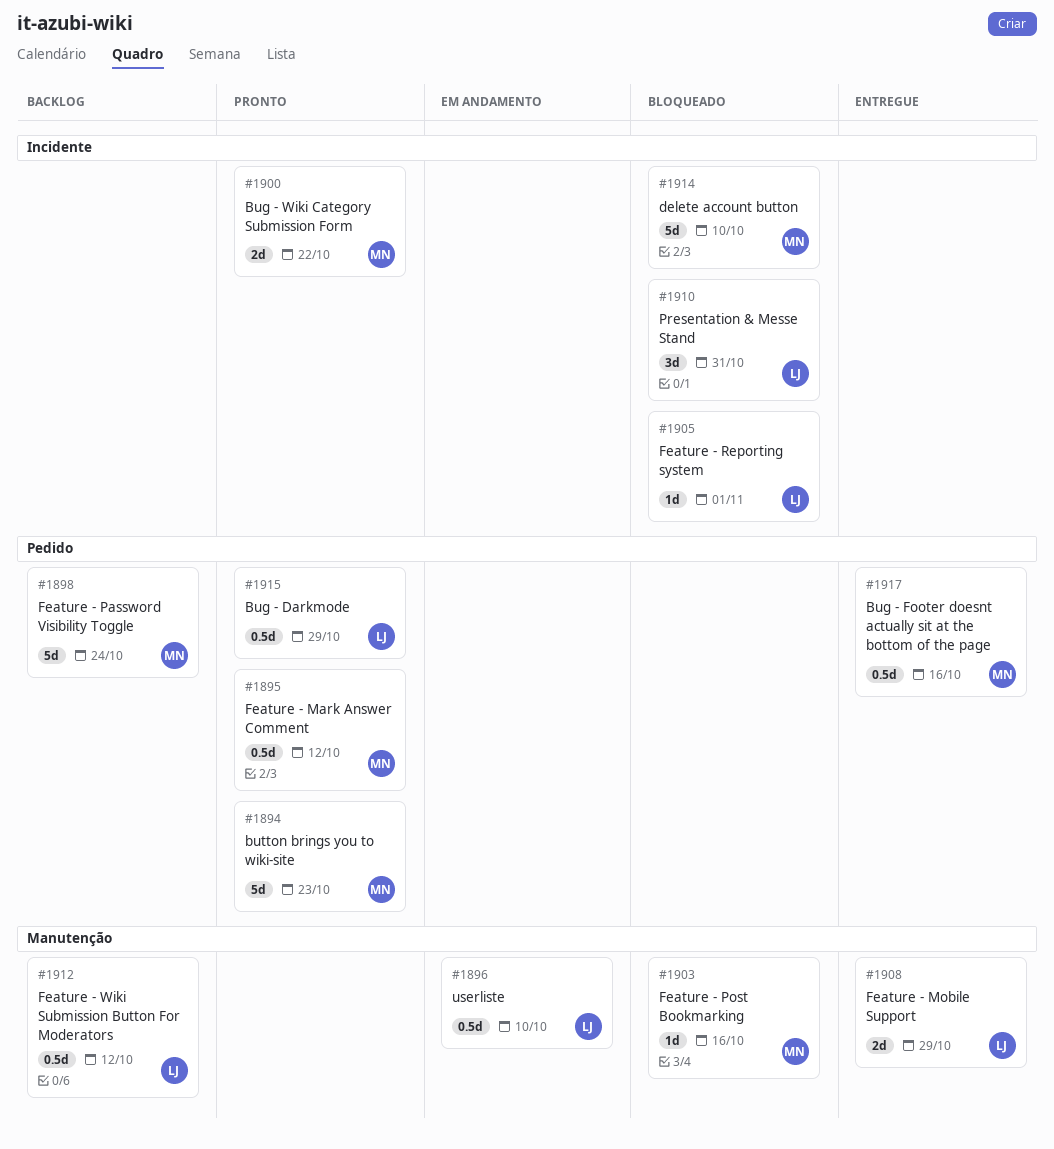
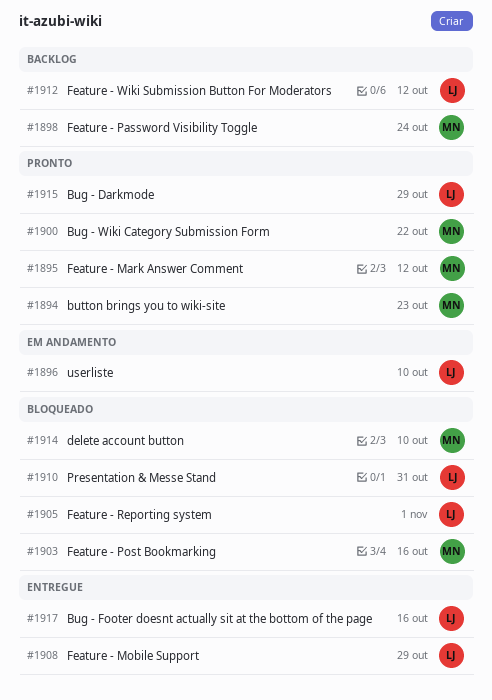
#1917, owner: MN -> LJ

